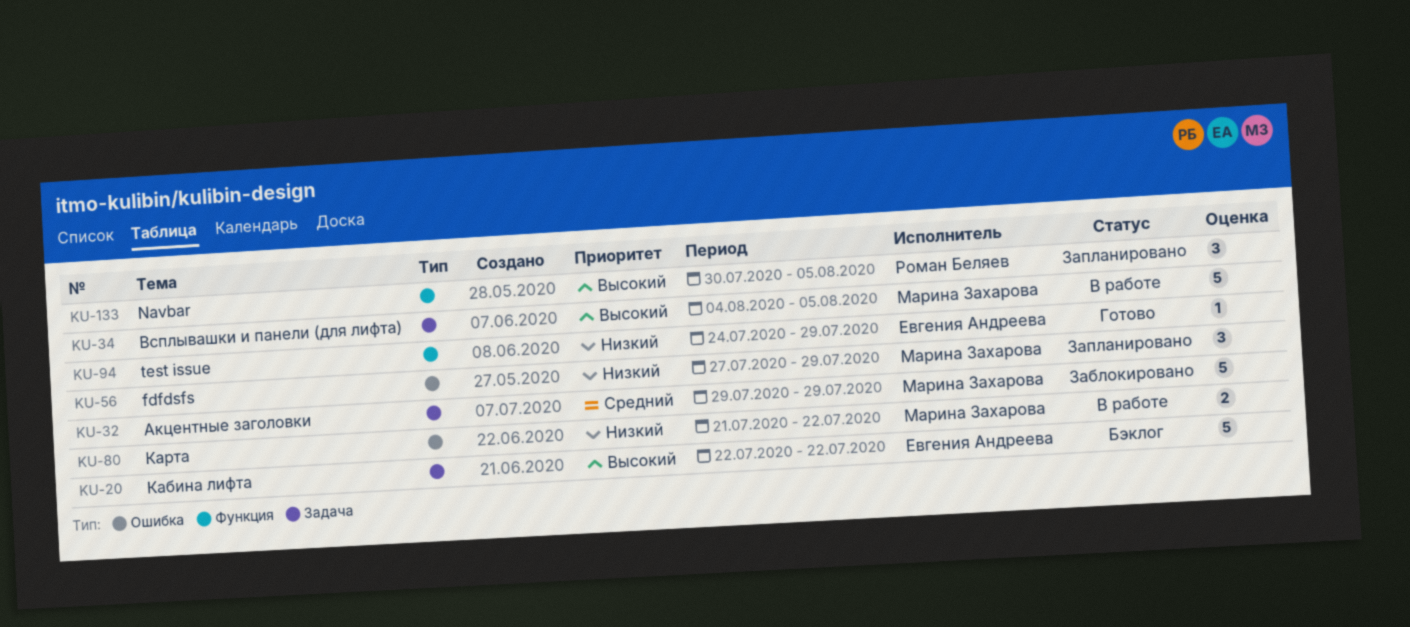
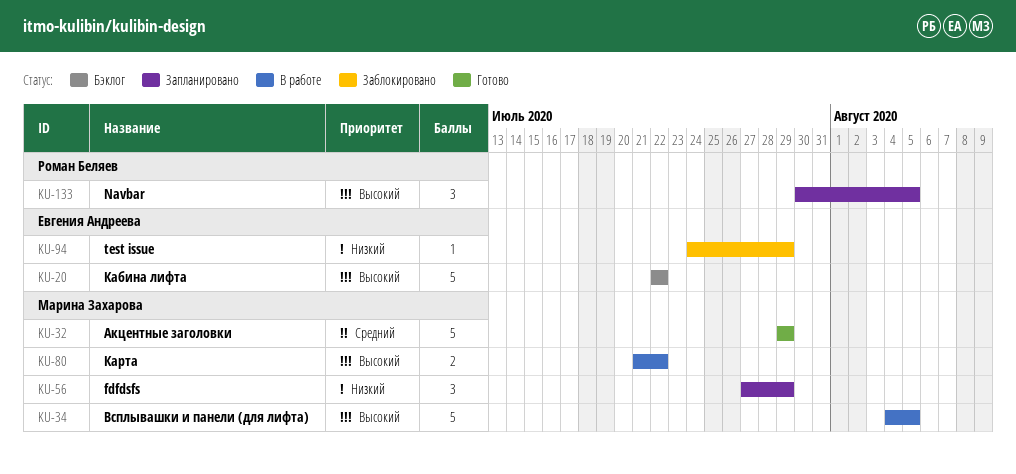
KU-32, status: Заблокировано -> Готово
KU-80, priority: Низкий -> Высокий
KU-94, status: Готово -> Заблокировано

